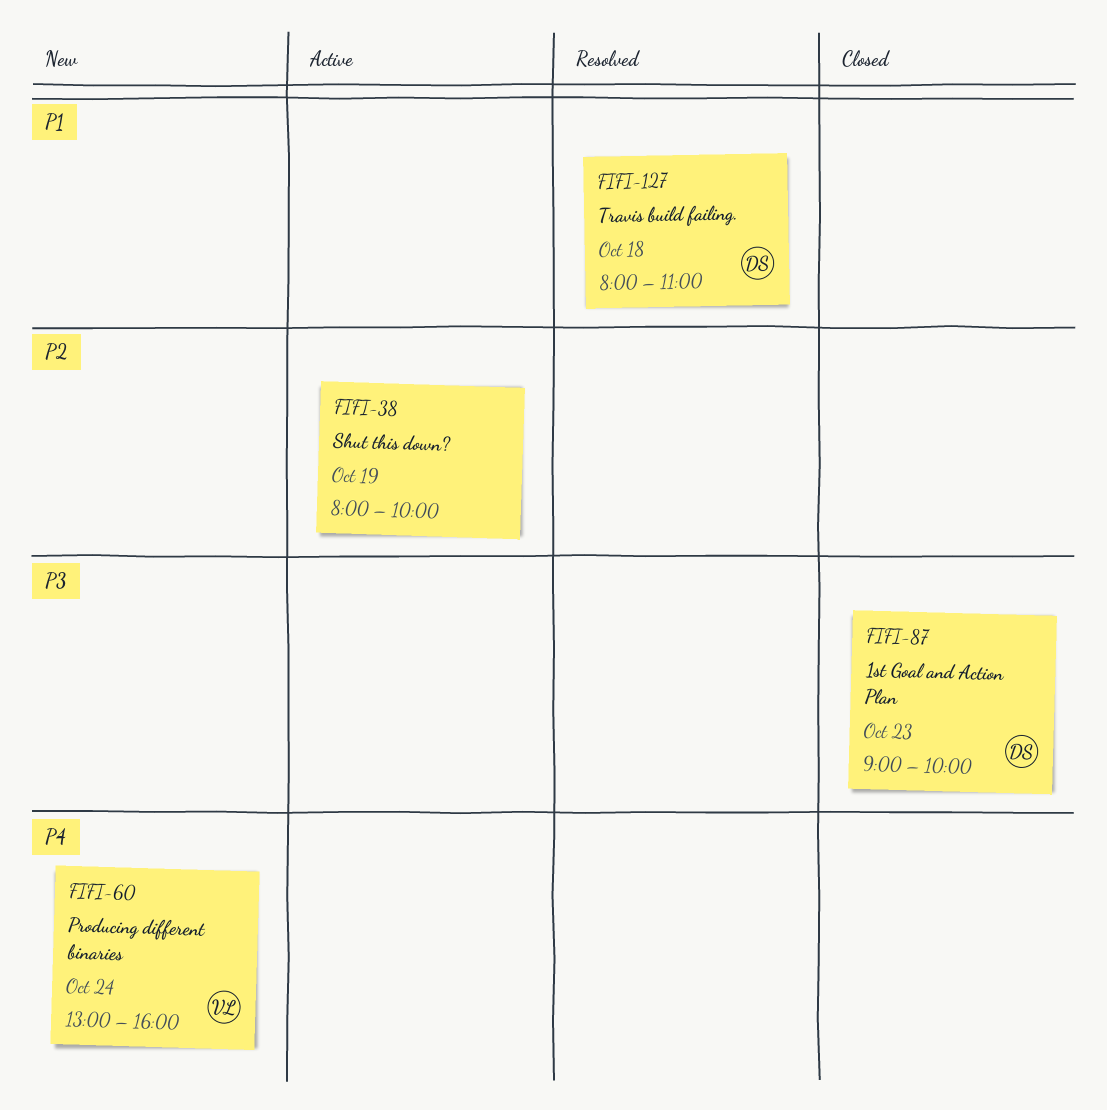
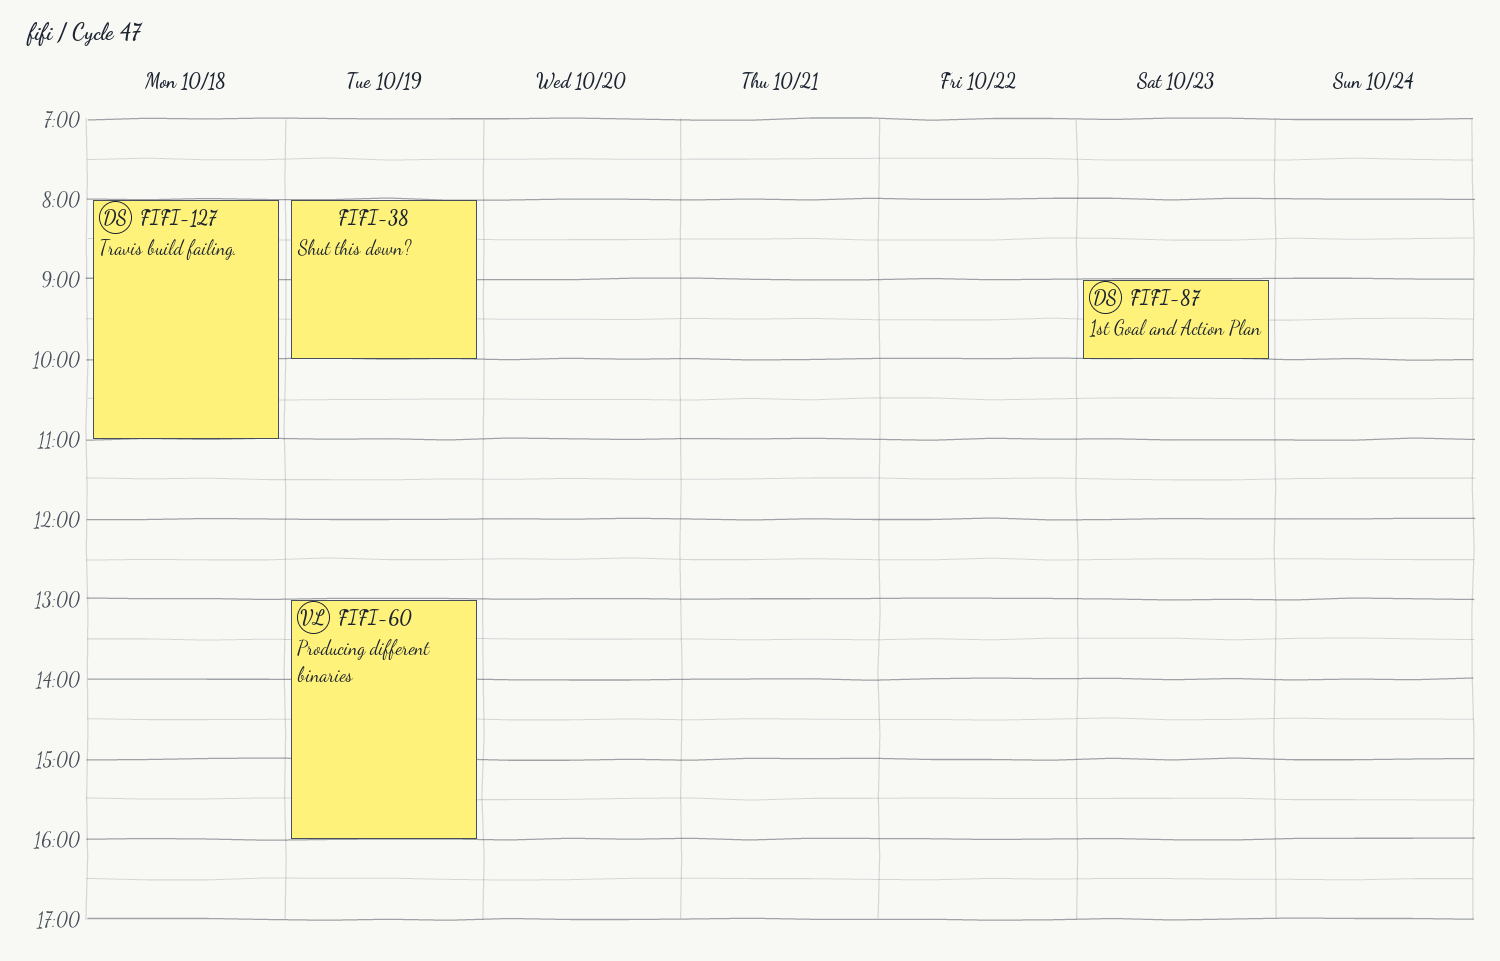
FIFI-60, day: Oct 24 -> Oct 19

